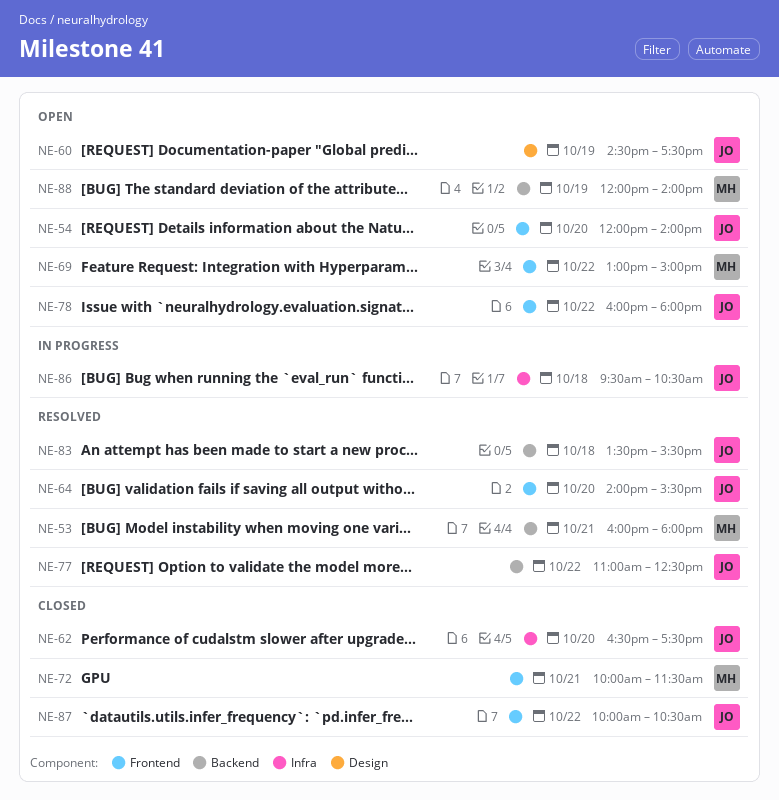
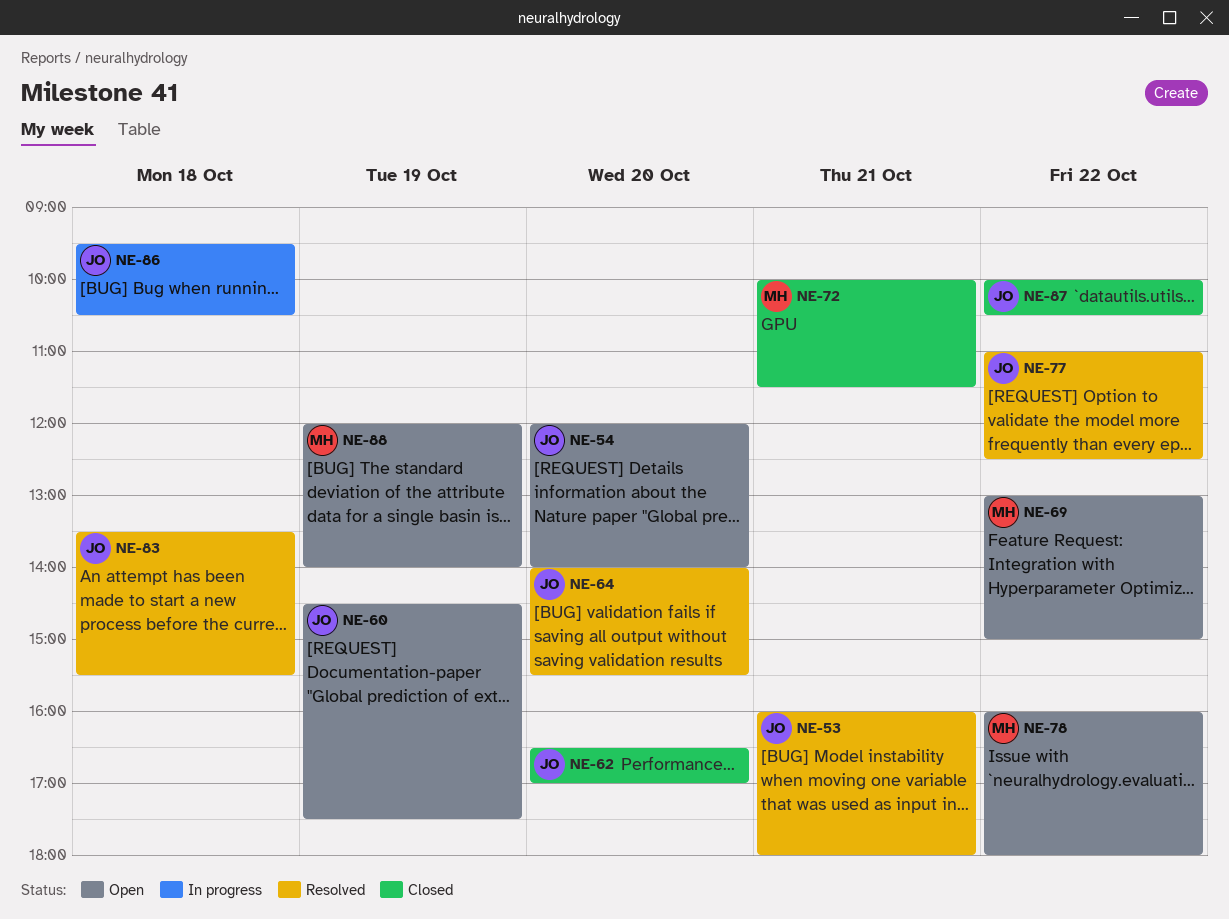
NE-53, owner: MH -> JO
NE-62, ends: 17:30 -> 17:00
NE-78, owner: JO -> MH

